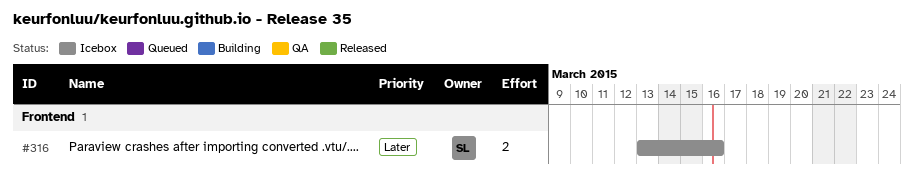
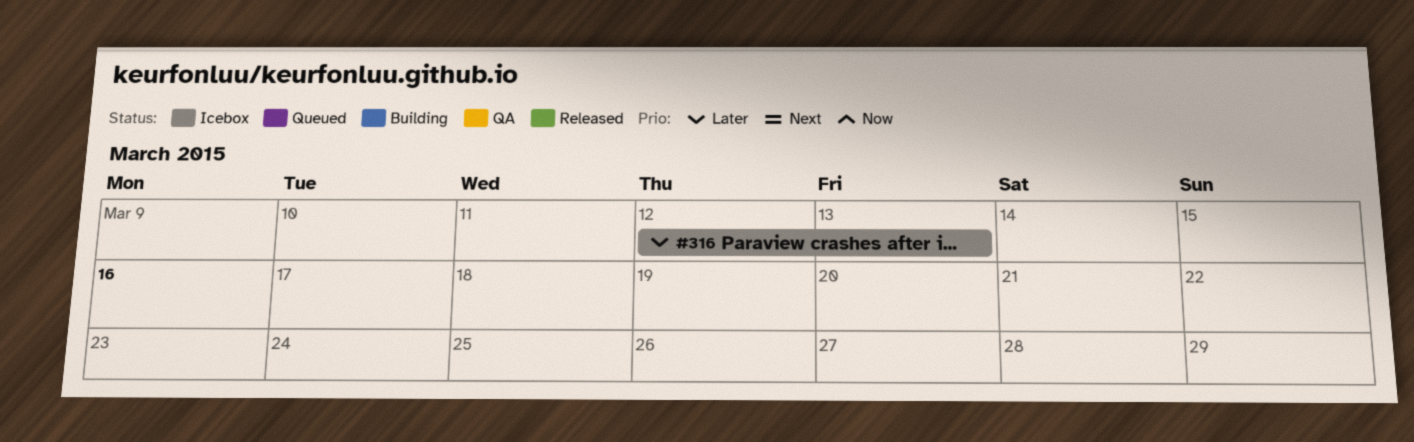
#316, start: Mar 13 -> Mar 12
#316, due: Mar 16 -> Mar 13

